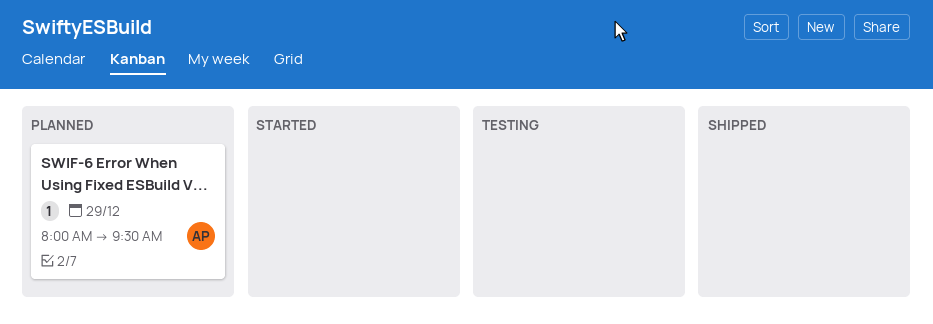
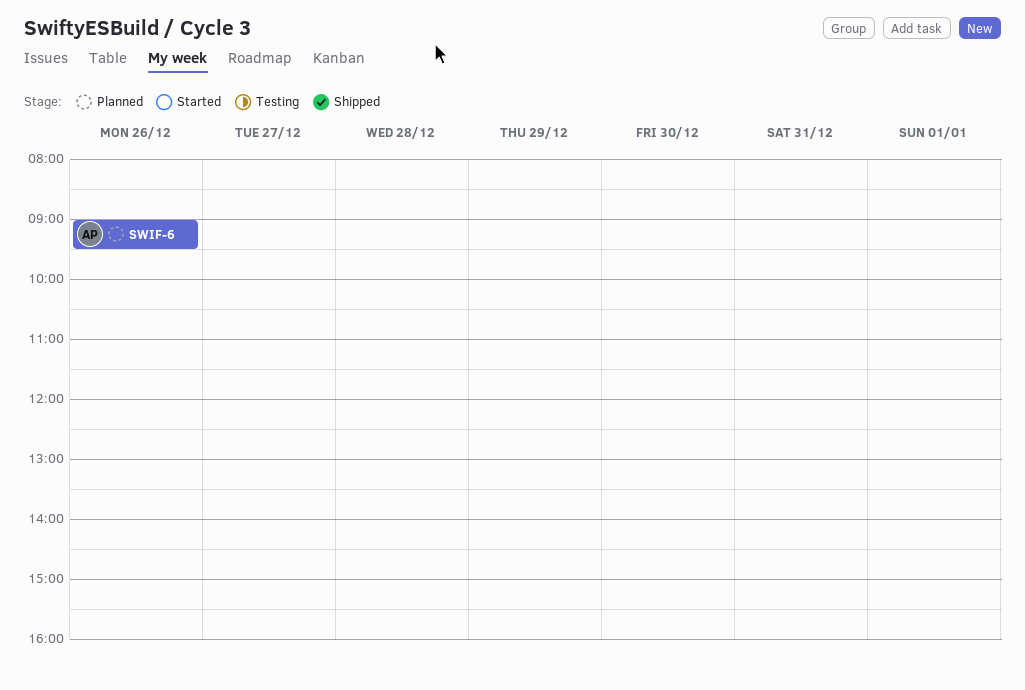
SWIF-6, day: Dec 29 -> Dec 26
SWIF-6, begins: 08:00 -> 09:00

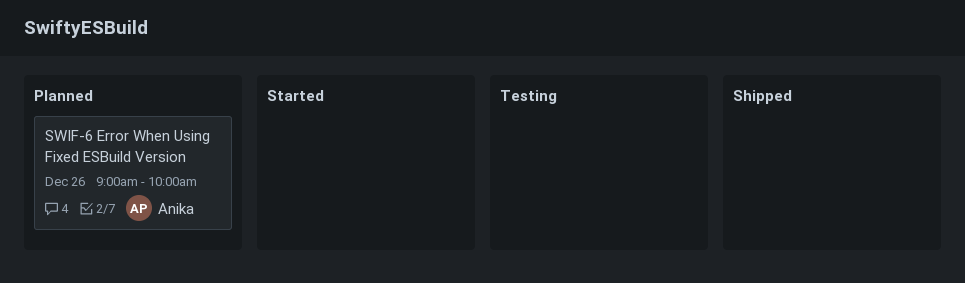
SWIF-6, ends: 09:30 -> 10:00

